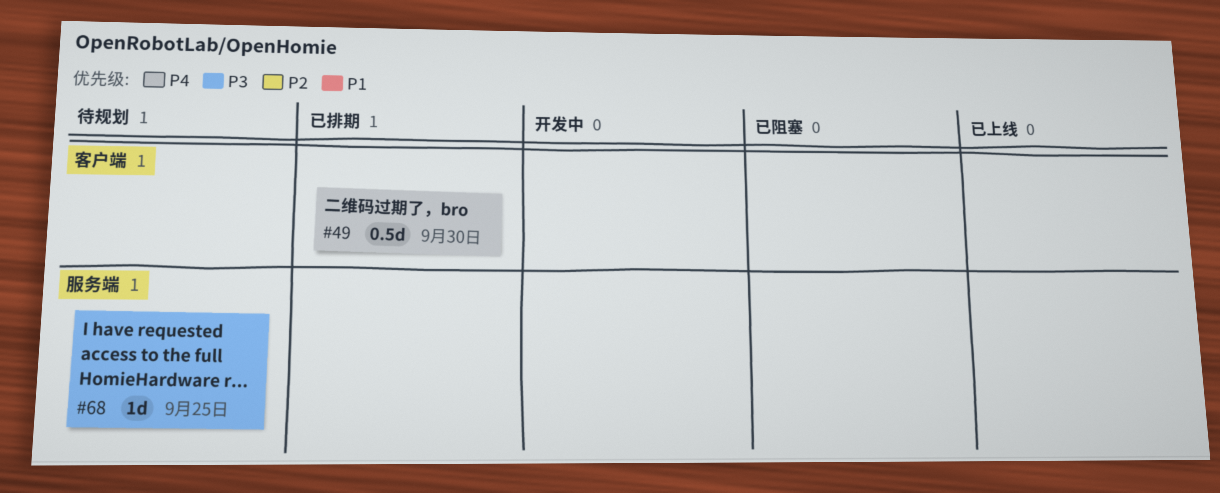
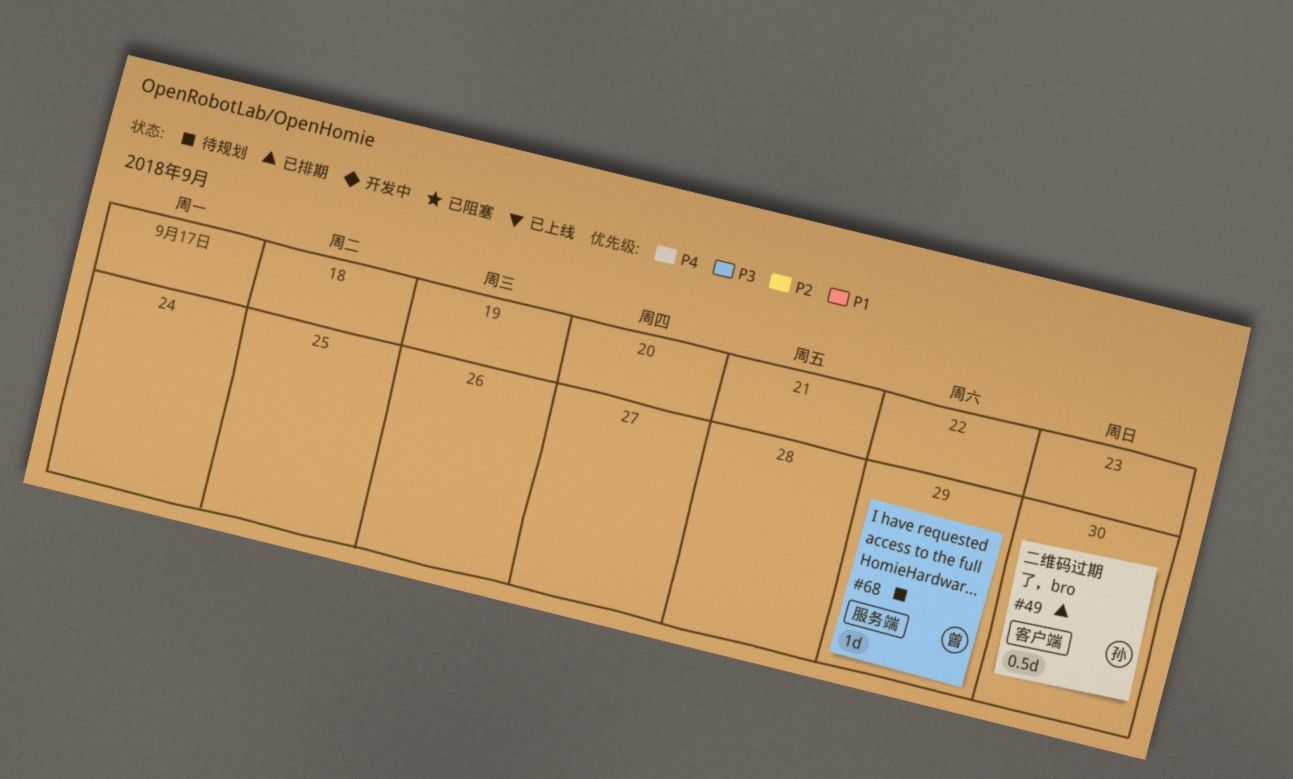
#68, due: Sep 25 -> Sep 29

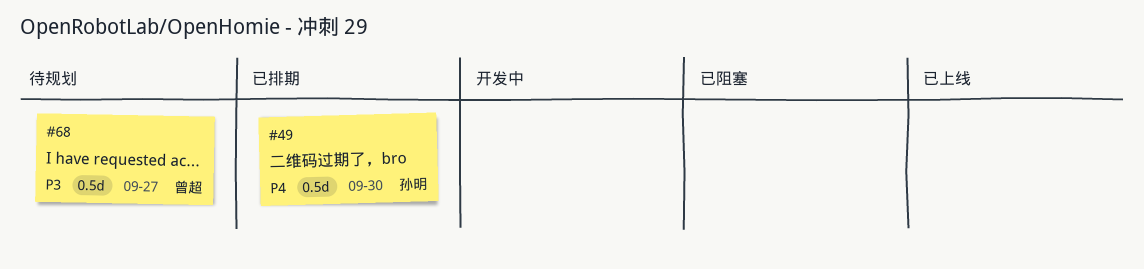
#68, estimate: 1d -> 0.5d
#68, due: Sep 29 -> Sep 27

